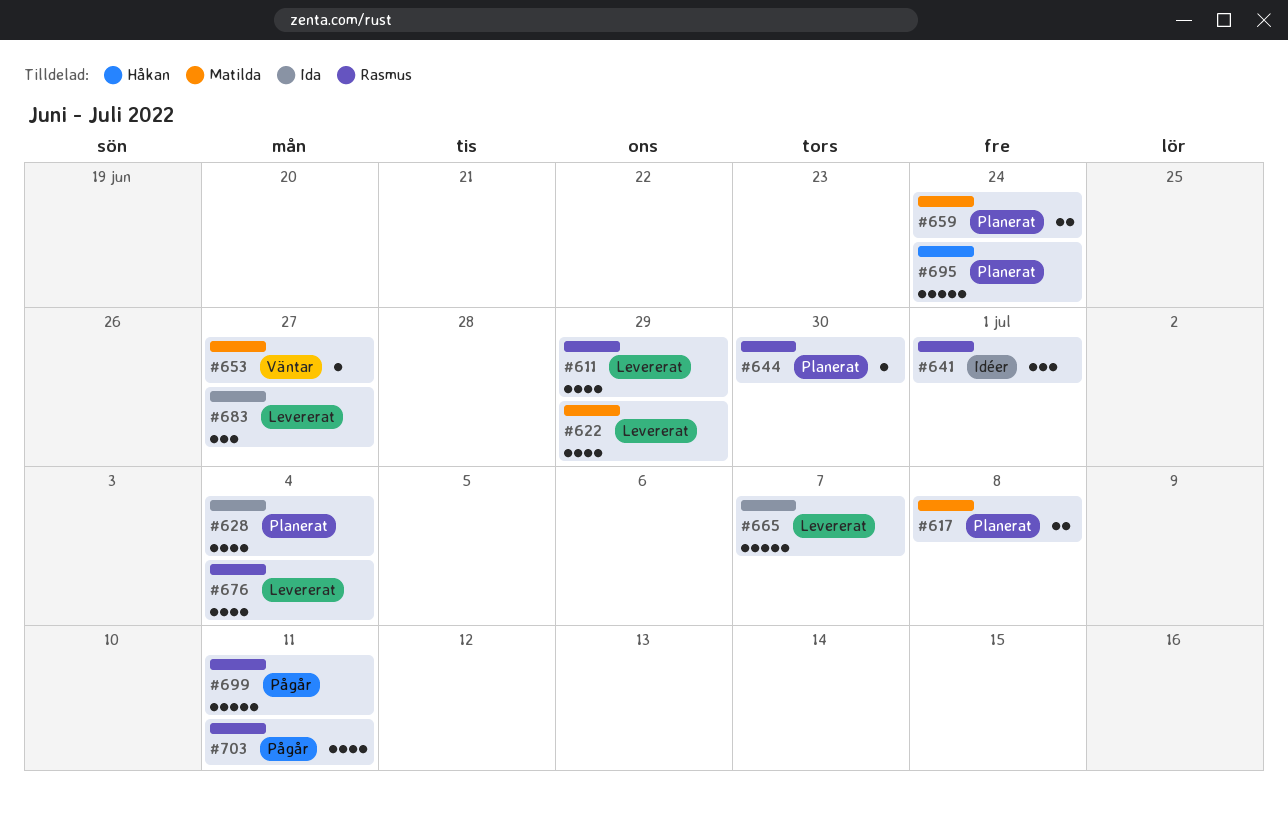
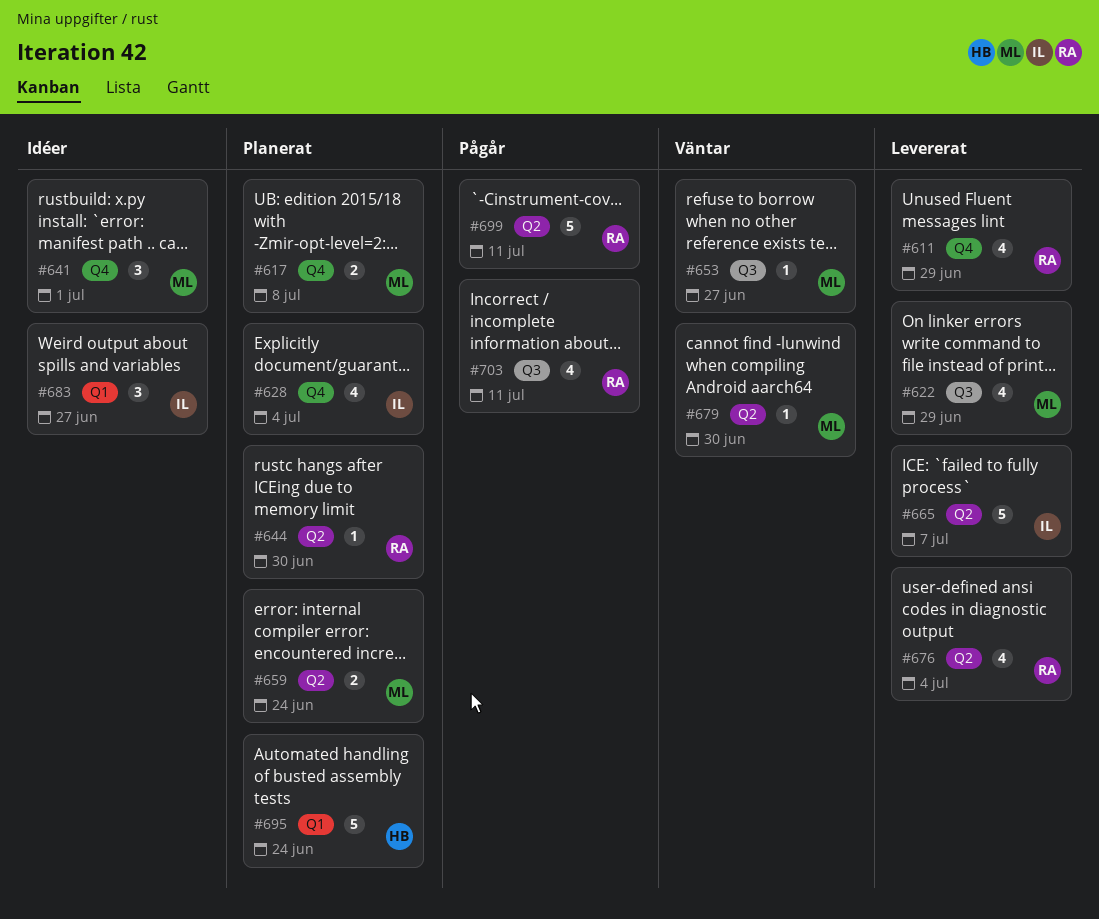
#641, owner: Rasmus -> Matilda
#679: none -> present
#683, status: Levererat -> Idéer

